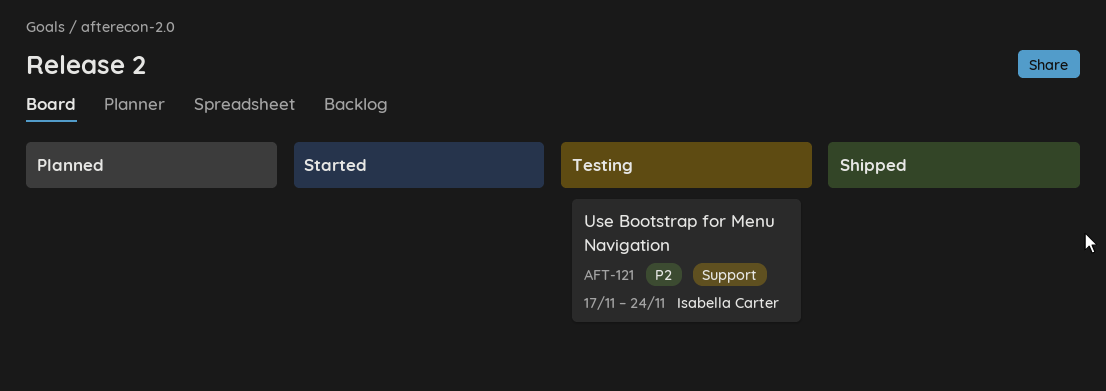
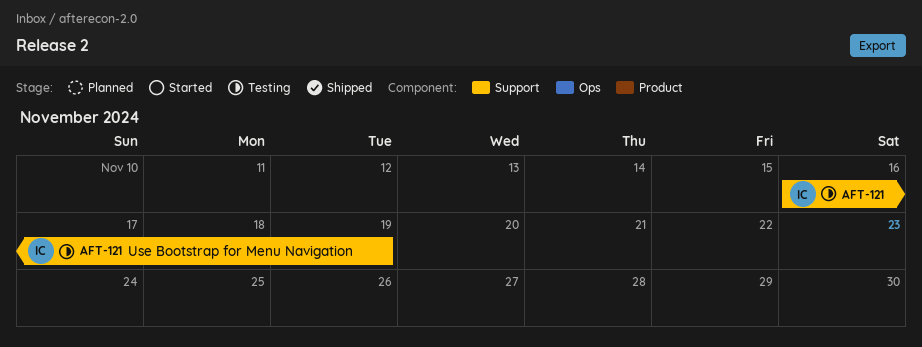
AFT-121, start: Nov 17 -> Nov 16
AFT-121, due: Nov 24 -> Nov 19

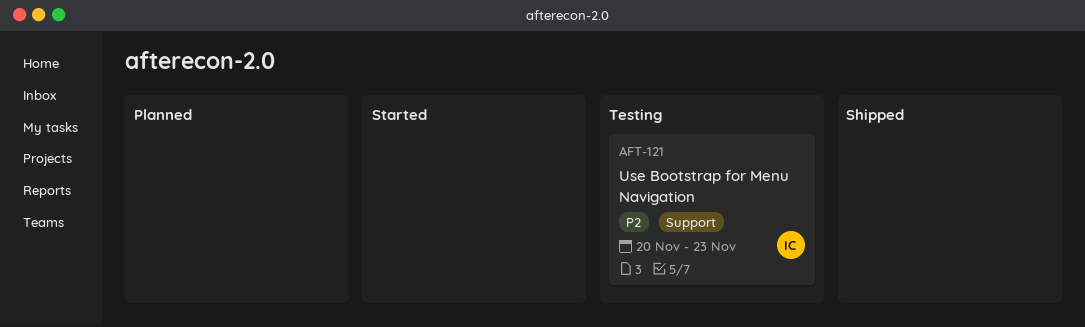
AFT-121, start: Nov 16 -> Nov 20
AFT-121, due: Nov 19 -> Nov 23

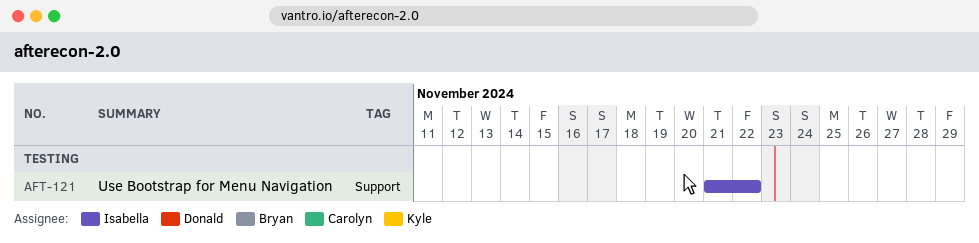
AFT-121, start: Nov 20 -> Nov 21
AFT-121, due: Nov 23 -> Nov 22

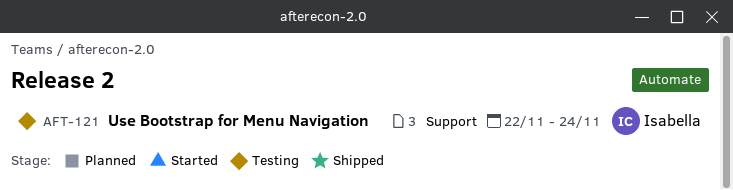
AFT-121, start: Nov 21 -> Nov 22
AFT-121, due: Nov 22 -> Nov 24

